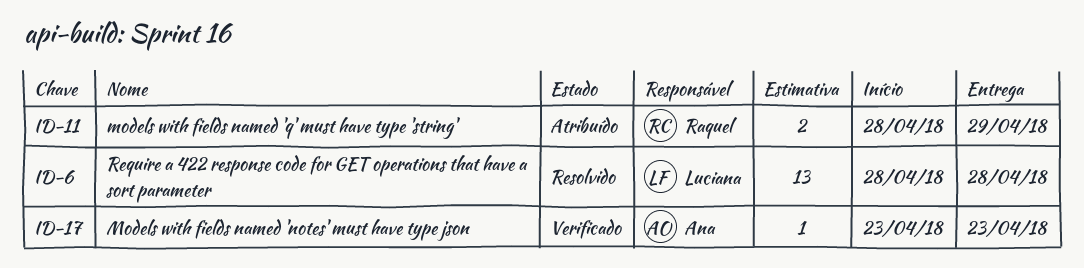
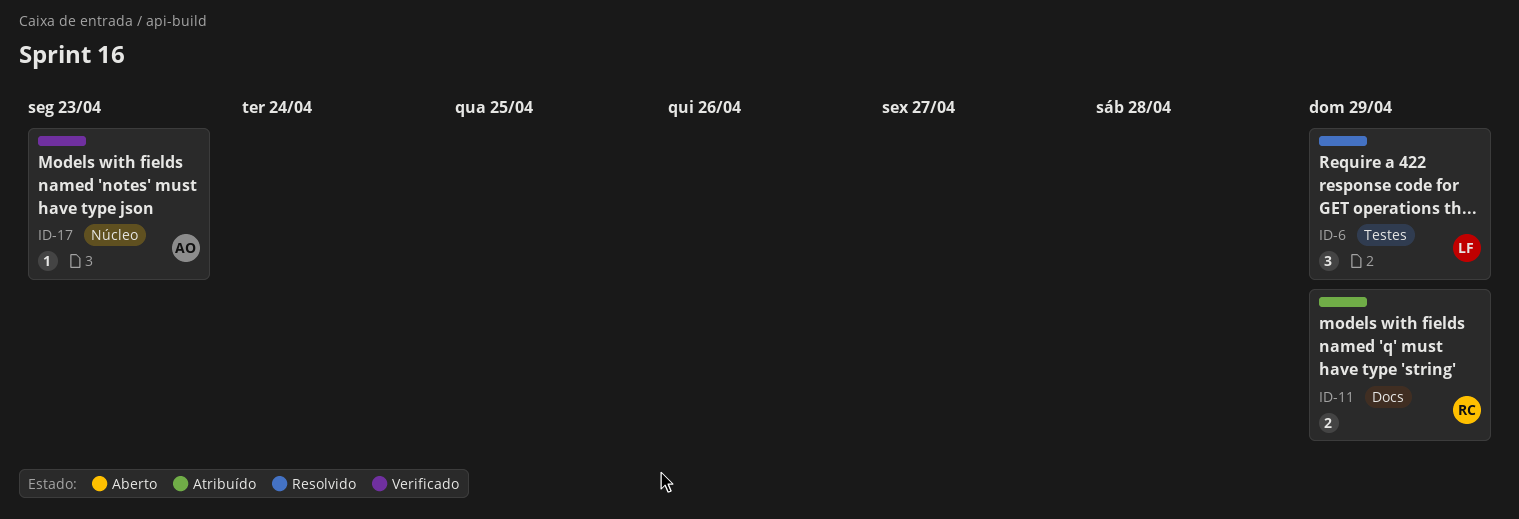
ID-6, estimate: 13 -> 3
ID-6, due: Apr 28 -> Apr 29

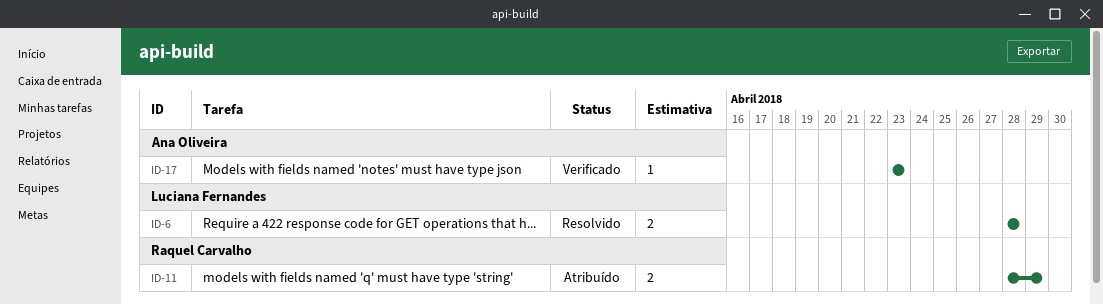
ID-6, estimate: 3 -> 2
ID-6, due: Apr 29 -> Apr 28

